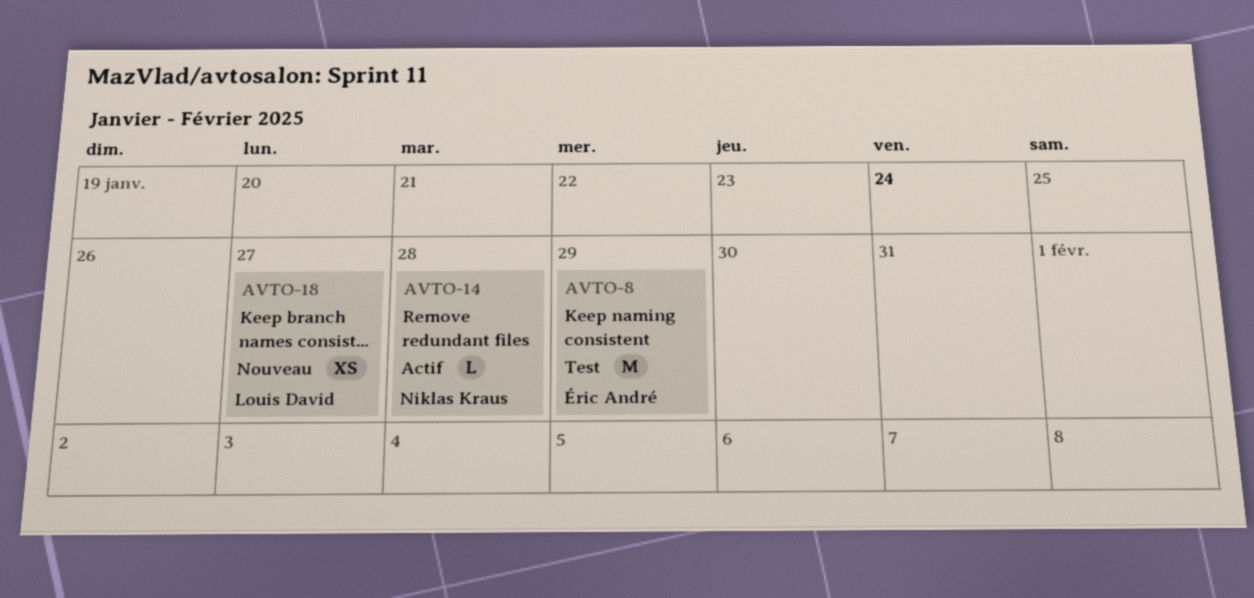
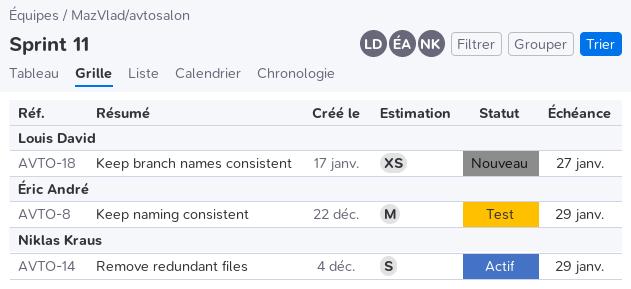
AVTO-14, estimate: L -> S
AVTO-14, due: Jan 28 -> Jan 29

